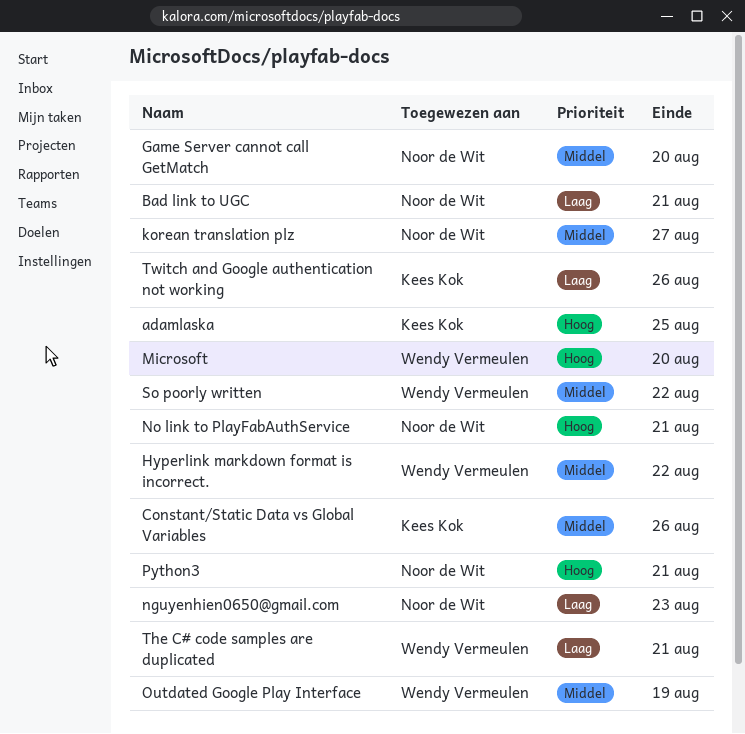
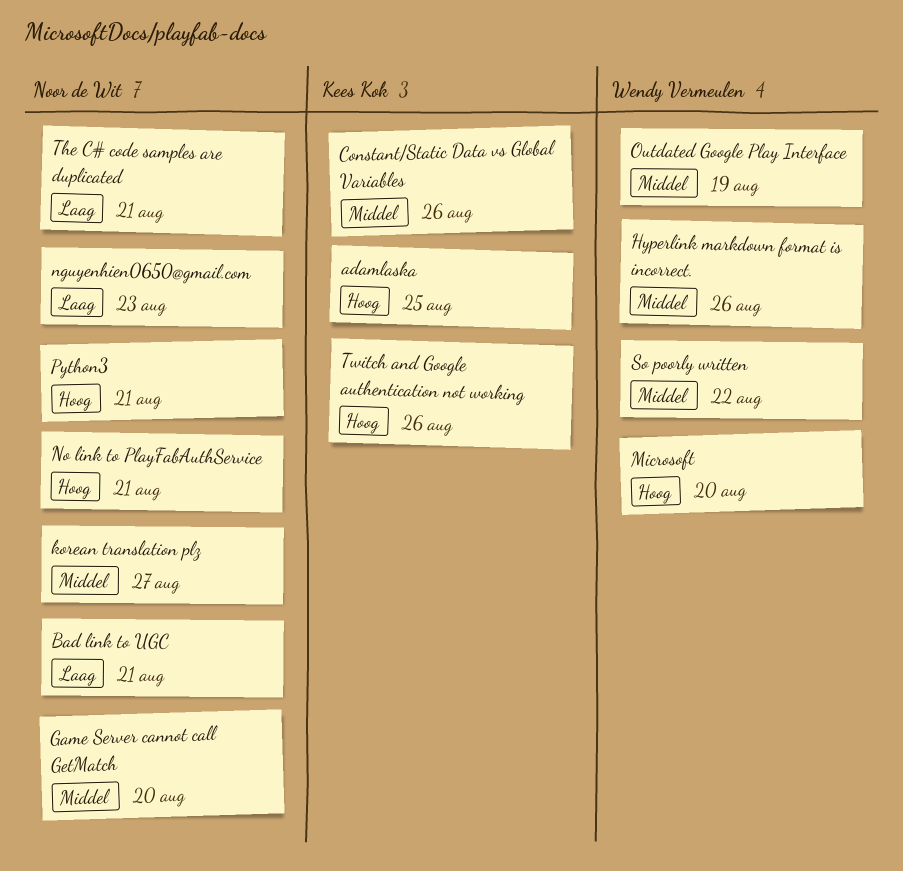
Hyperlink markdown format is incorrect., due: Aug 22 -> Aug 26
The C# code samples are duplicated, owner: Wendy Vermeulen -> Noor de Wit
Twitch and Google authentication not working, priority: Laag -> Hoog

